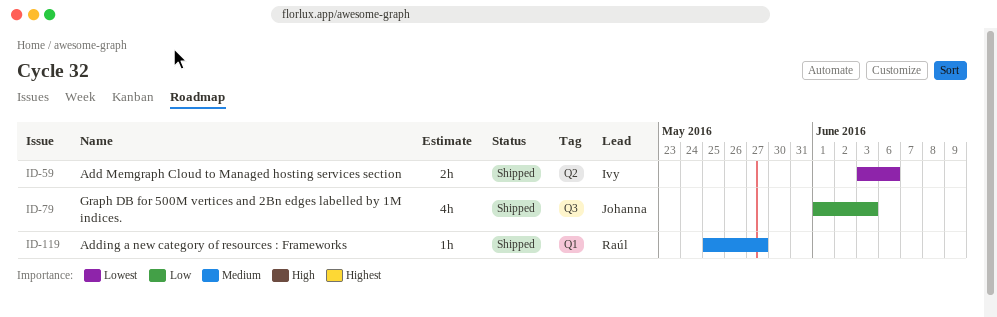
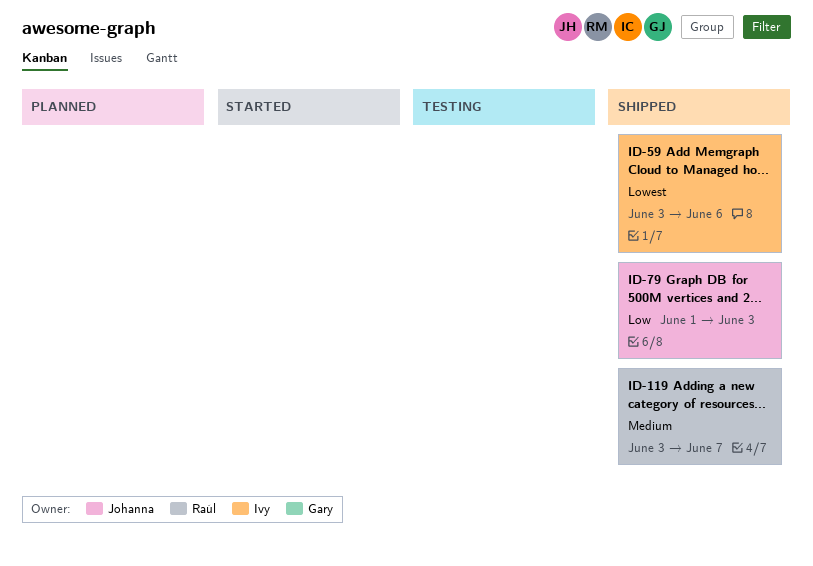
ID-119, start: May 25 -> Jun 3
ID-119, due: May 27 -> Jun 7

